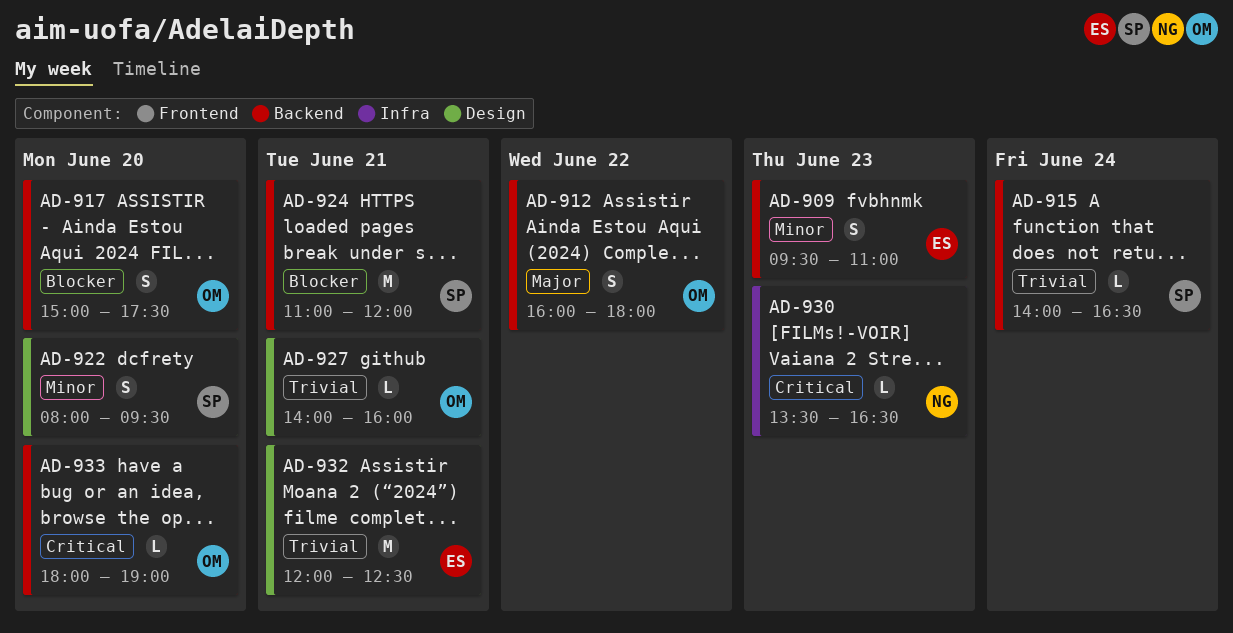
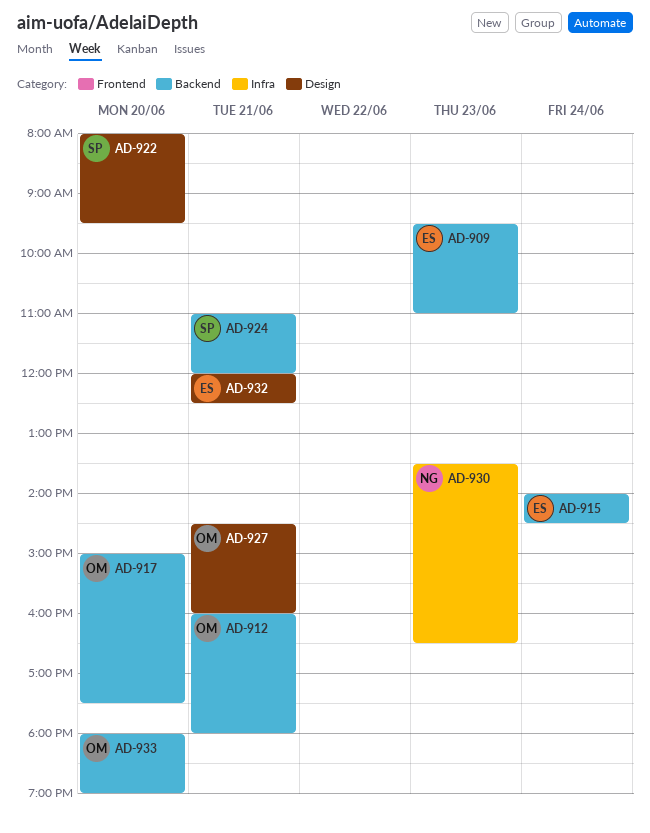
AD-912, day: Jun 22 -> Jun 21
AD-915, owner: SP -> ES
AD-915, ends: 16:30 -> 14:30
AD-927, begins: 14:00 -> 14:30

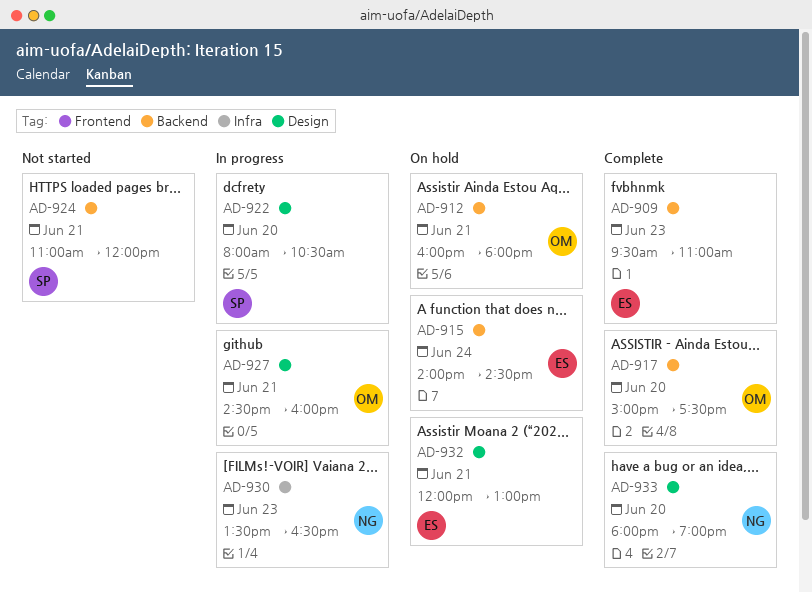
AD-922, ends: 09:30 -> 10:30
AD-932, ends: 12:30 -> 13:00
AD-933, owner: OM -> NG
AD-933, label: Backend -> Design

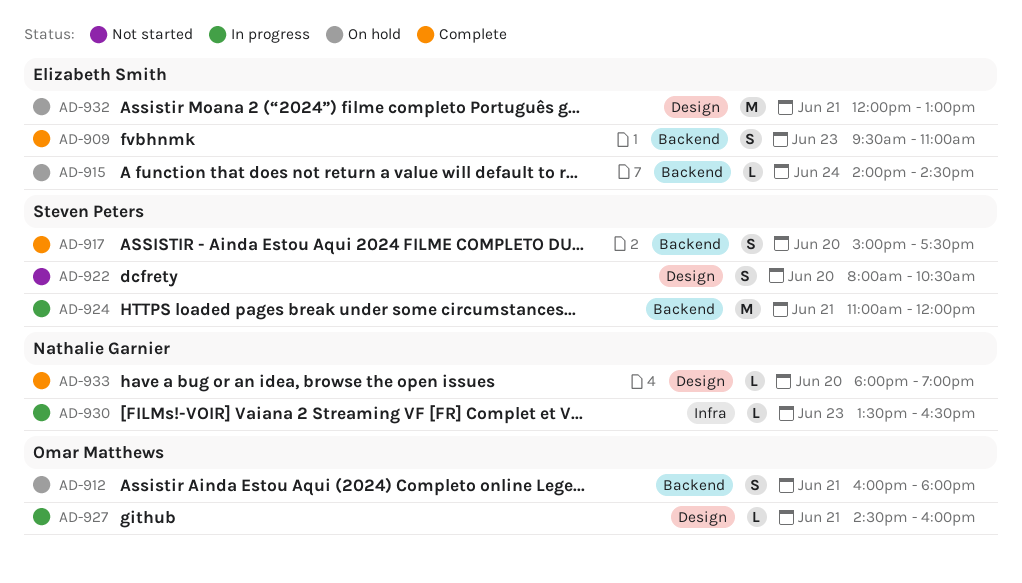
AD-917, owner: Omar Matthews -> Steven Peters
AD-922, status: In progress -> Not started
AD-924, status: Not started -> In progress

